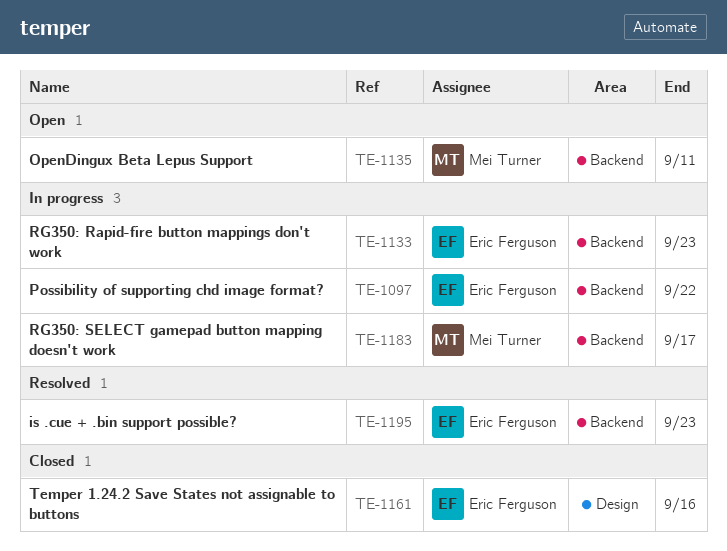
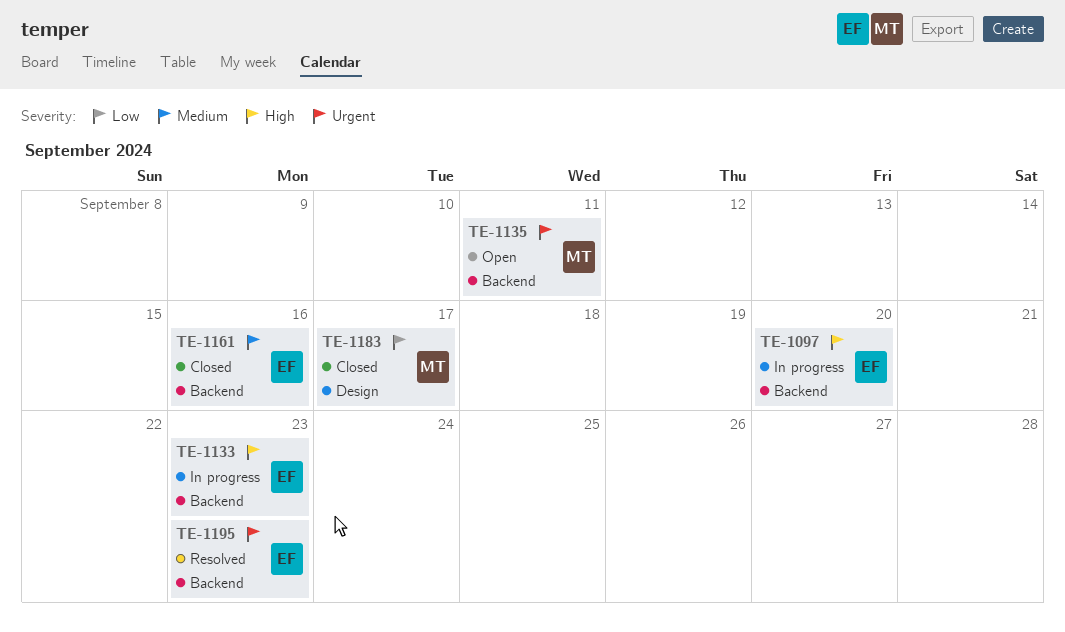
TE-1097, due: Sep 22 -> Sep 20
TE-1161, label: Design -> Backend
TE-1183, status: In progress -> Closed
TE-1183, label: Backend -> Design

